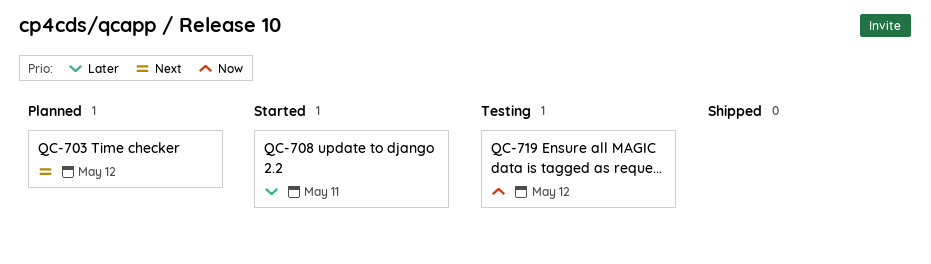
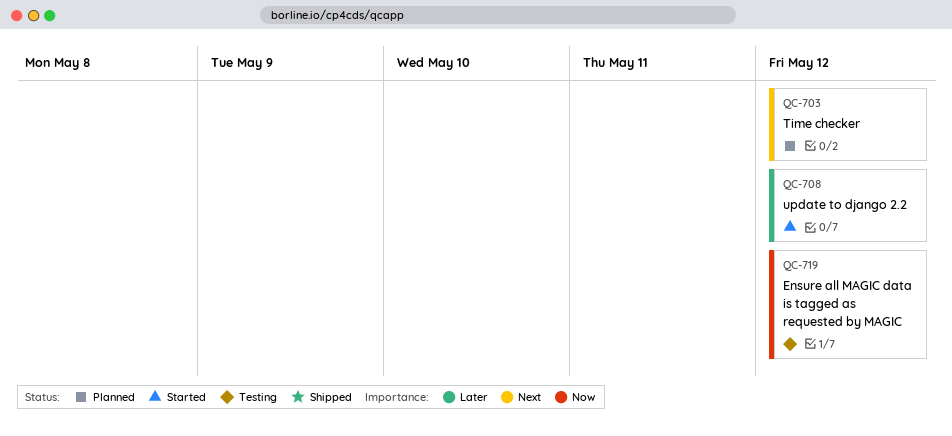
QC-708, due: May 11 -> May 12

